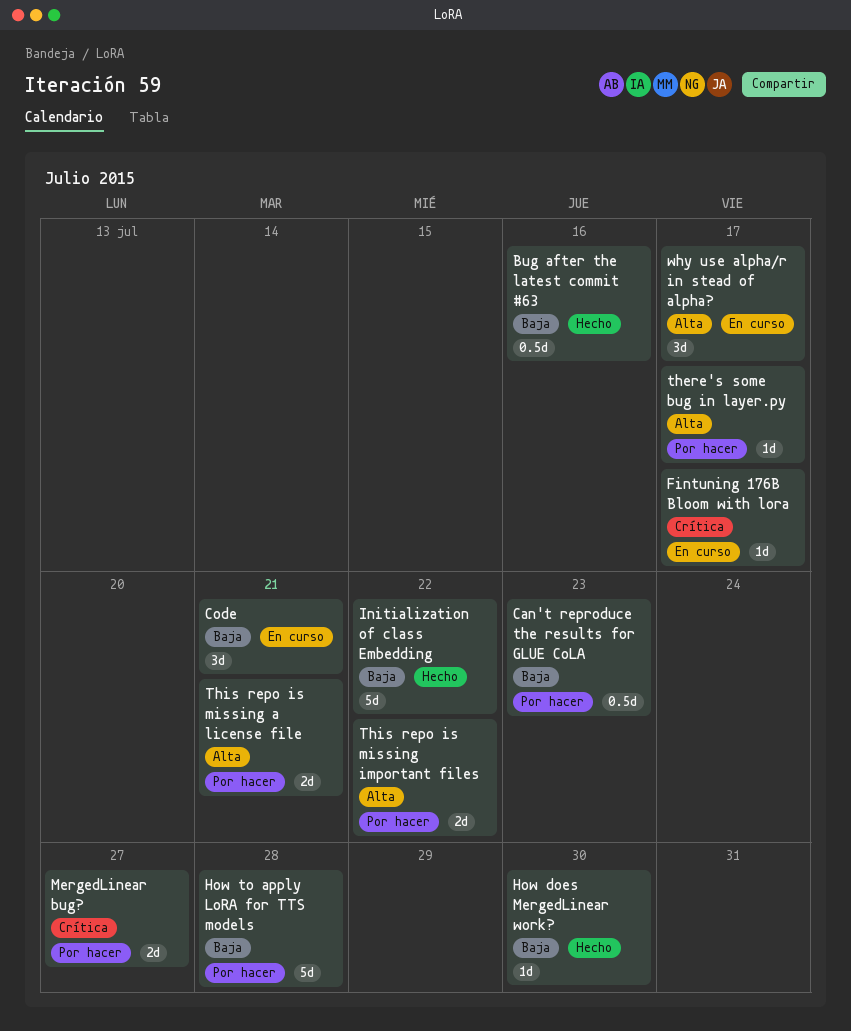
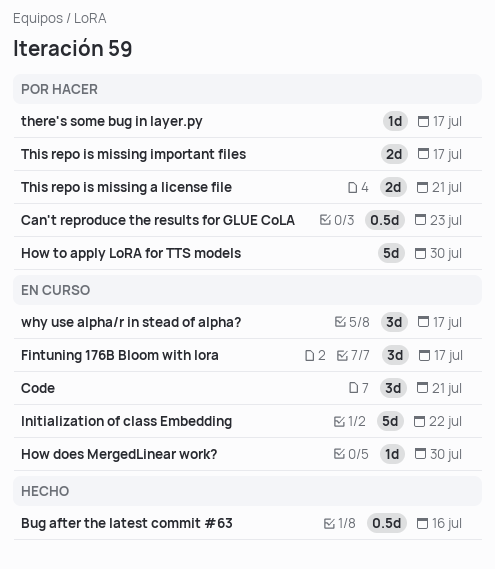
Fintuning 176B Bloom with lora, estimate: 1d -> 3d
How does MergedLinear work?, status: Hecho -> En curso
How to apply LoRA for TTS models, due: Jul 28 -> Jul 30
Initialization of class Embedding, status: Hecho -> En curso
MergedLinear bug?: present -> none
This repo is missing important files, due: Jul 22 -> Jul 17

